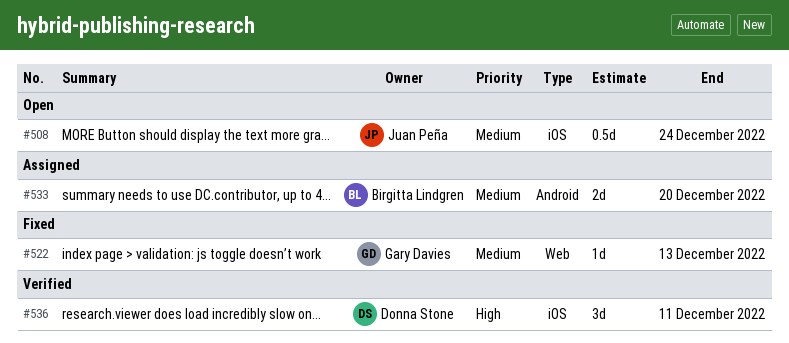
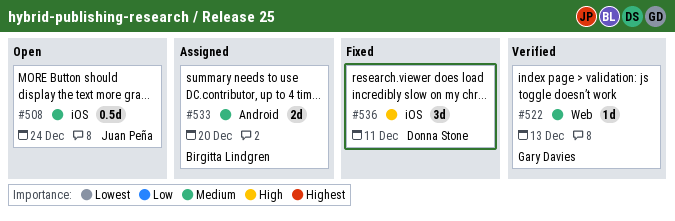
#522, status: Fixed -> Verified
#536, status: Verified -> Fixed

